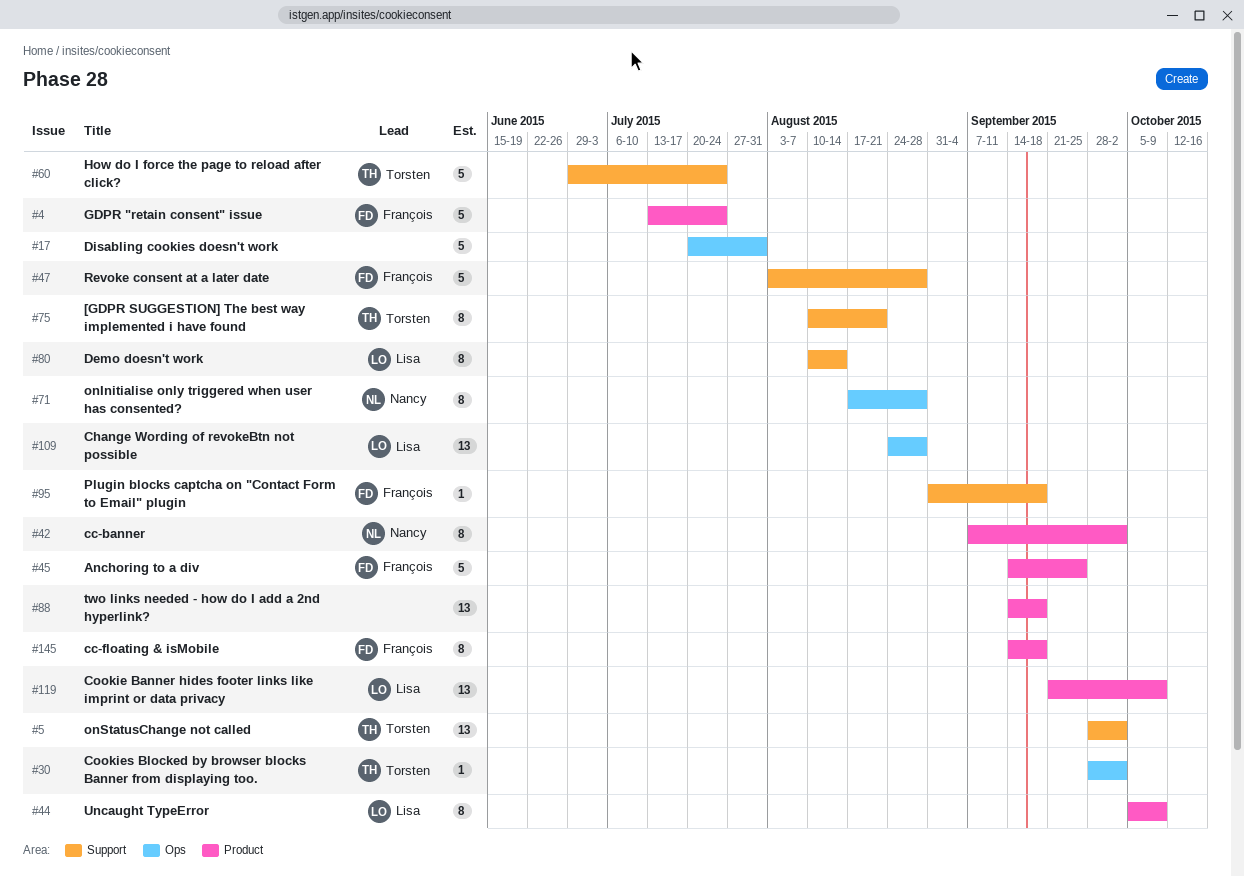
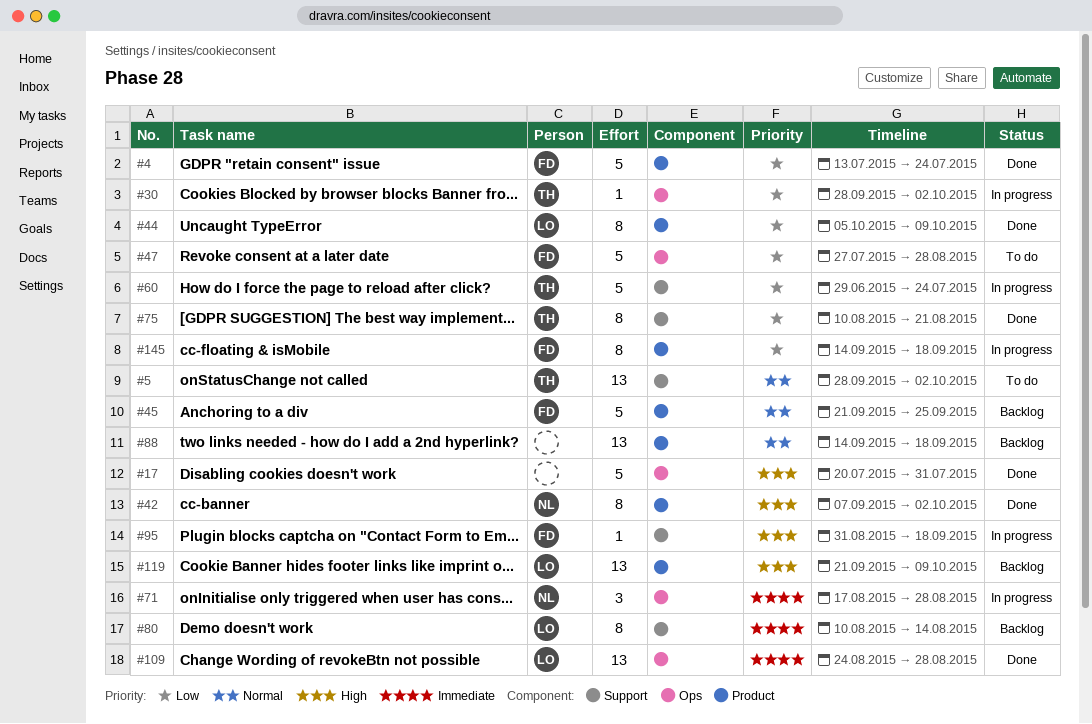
#45, start: Sep 14 -> Sep 21
#47, label: Support -> Ops
#47, start: Aug 3 -> Jul 27
#71, estimate: 8 -> 3

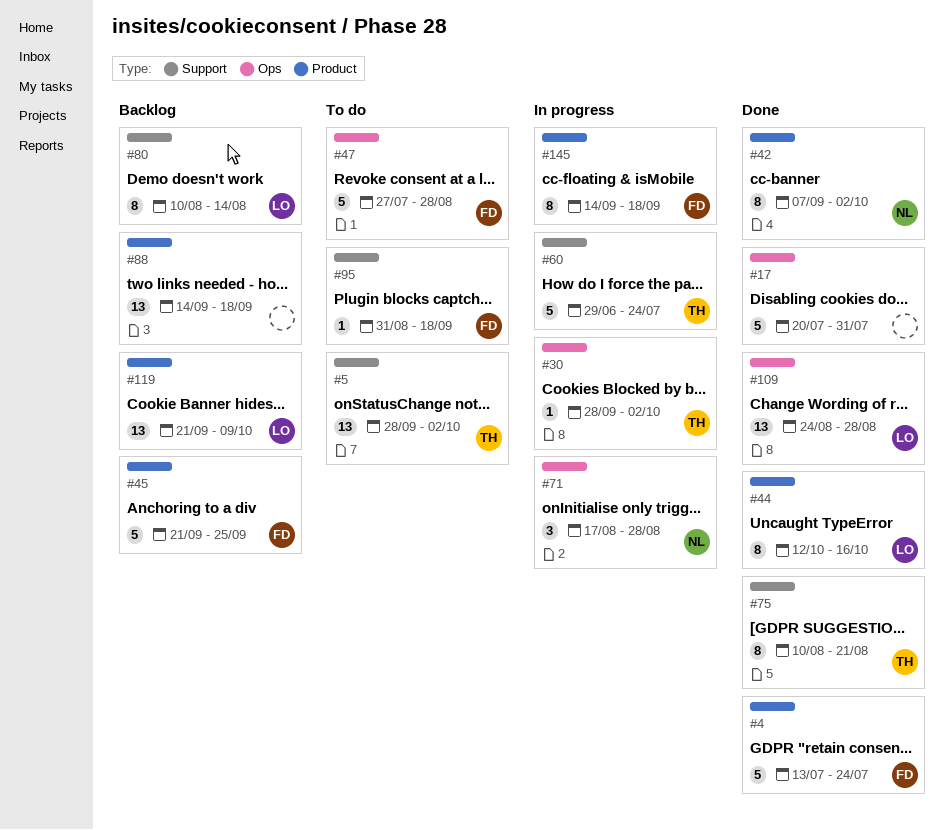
#44, start: Oct 5 -> Oct 12
#44, due: Oct 9 -> Oct 16
#95, status: In progress -> To do

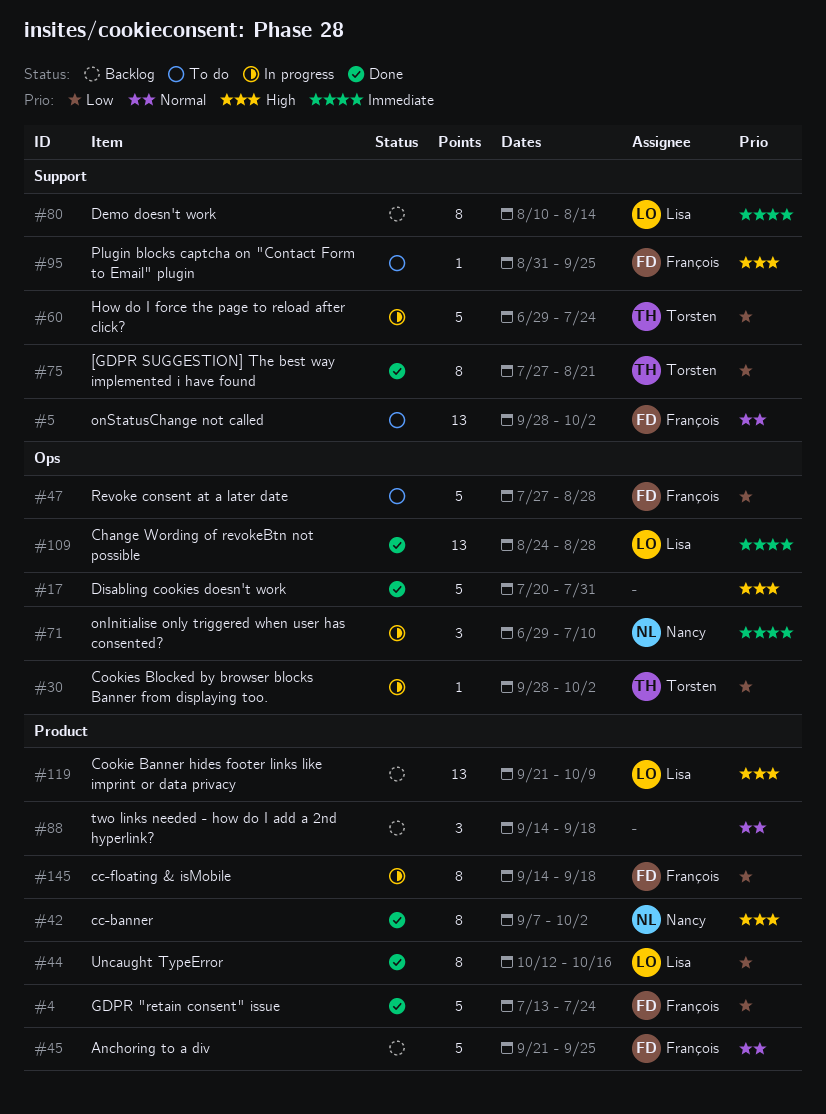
#5, owner: Torsten -> François
#71, start: Aug 17 -> Jun 29
#71, due: Aug 28 -> Jul 10
#75, start: Aug 10 -> Jul 27
#88, estimate: 13 -> 3
#95, due: Sep 18 -> Sep 25

